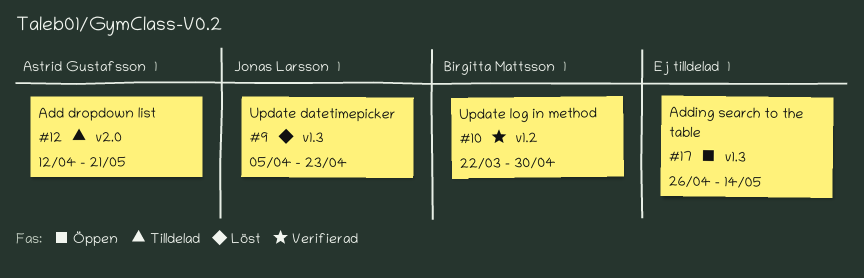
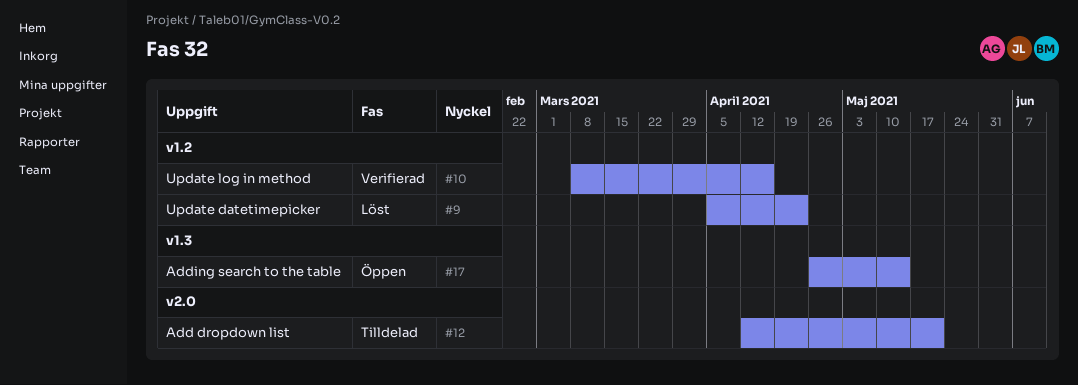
#9, label: v1.3 -> v1.2
#10, start: Mar 22 -> Mar 8
#10, due: Apr 30 -> Apr 16

